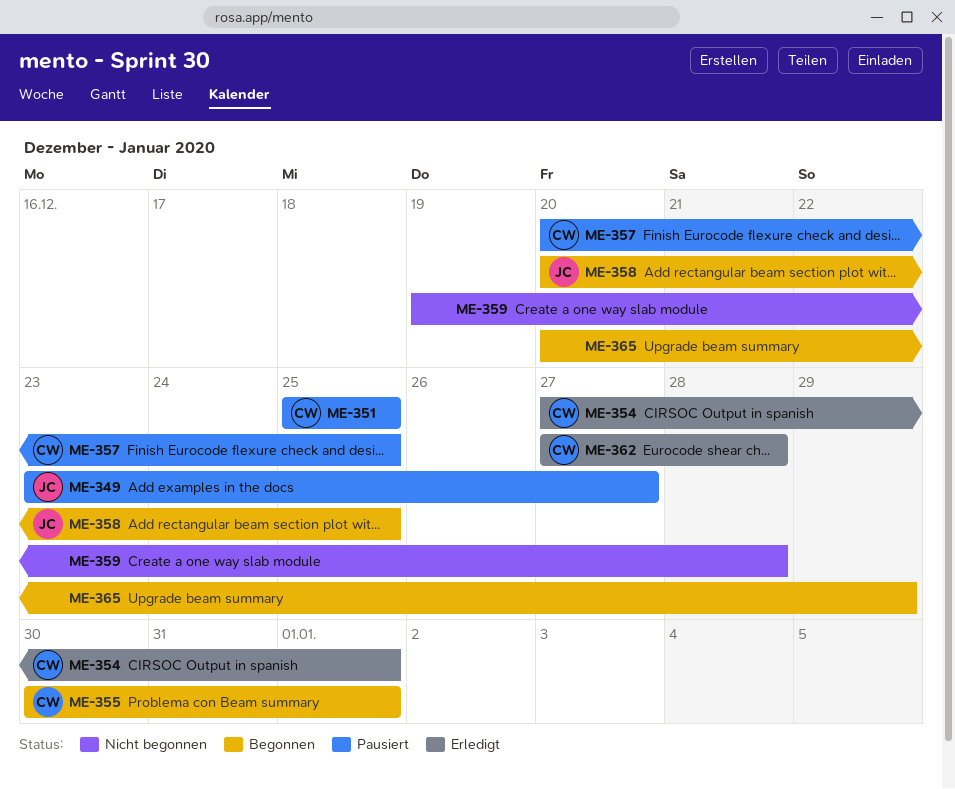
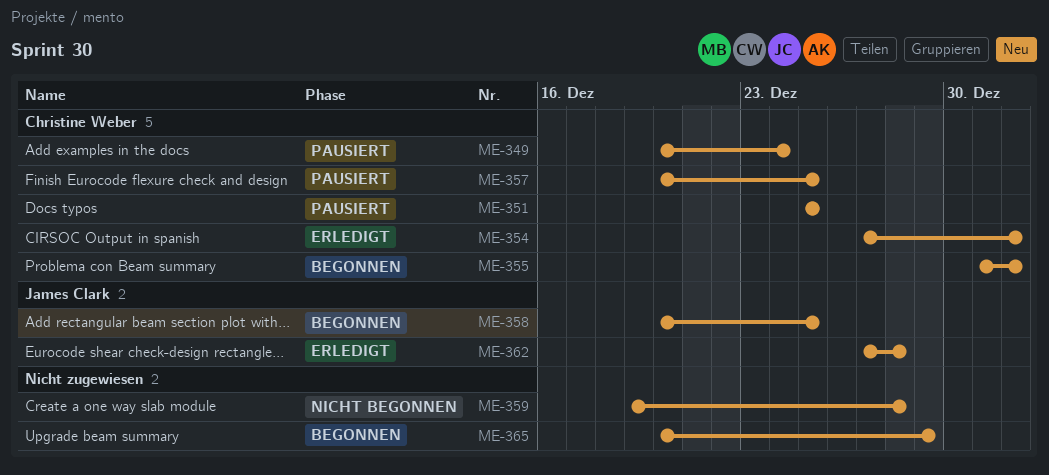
ME-349, owner: James Clark -> Christine Weber
ME-349, start: Dec 23 -> Dec 20
ME-349, due: Dec 27 -> Dec 24
ME-355, start: Dec 30 -> Dec 31
ME-362, owner: Christine Weber -> James Clark

